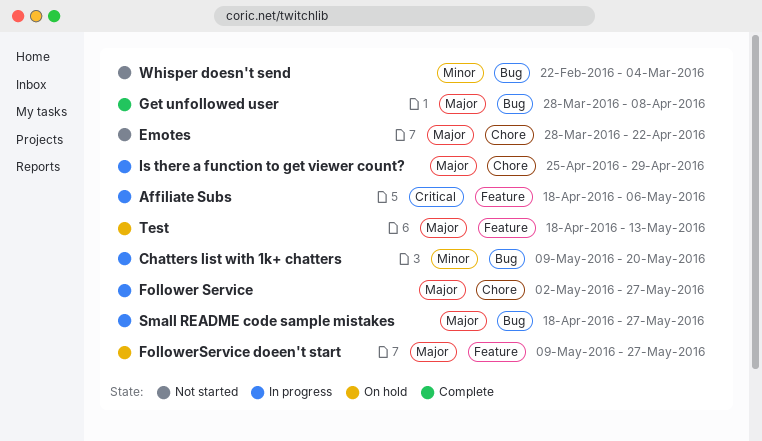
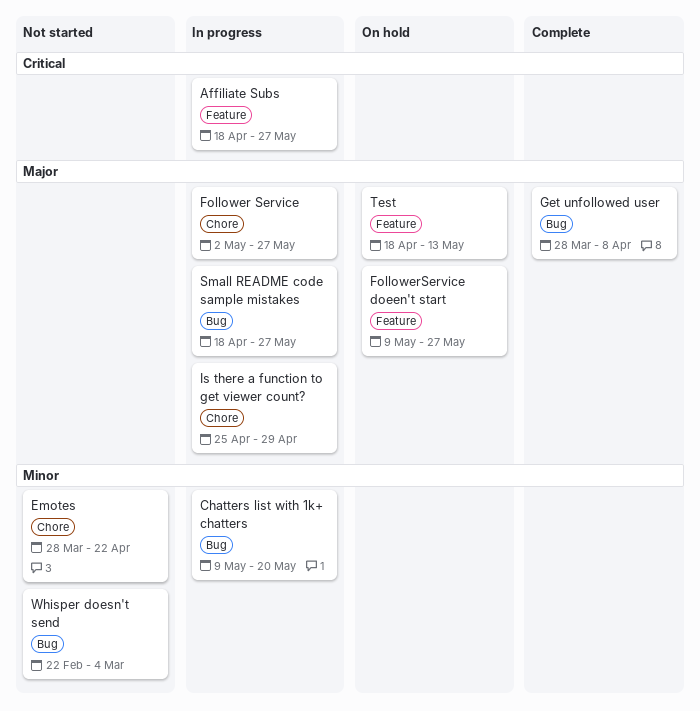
Affiliate Subs, due: May 6 -> May 27
Emotes, priority: Major -> Minor

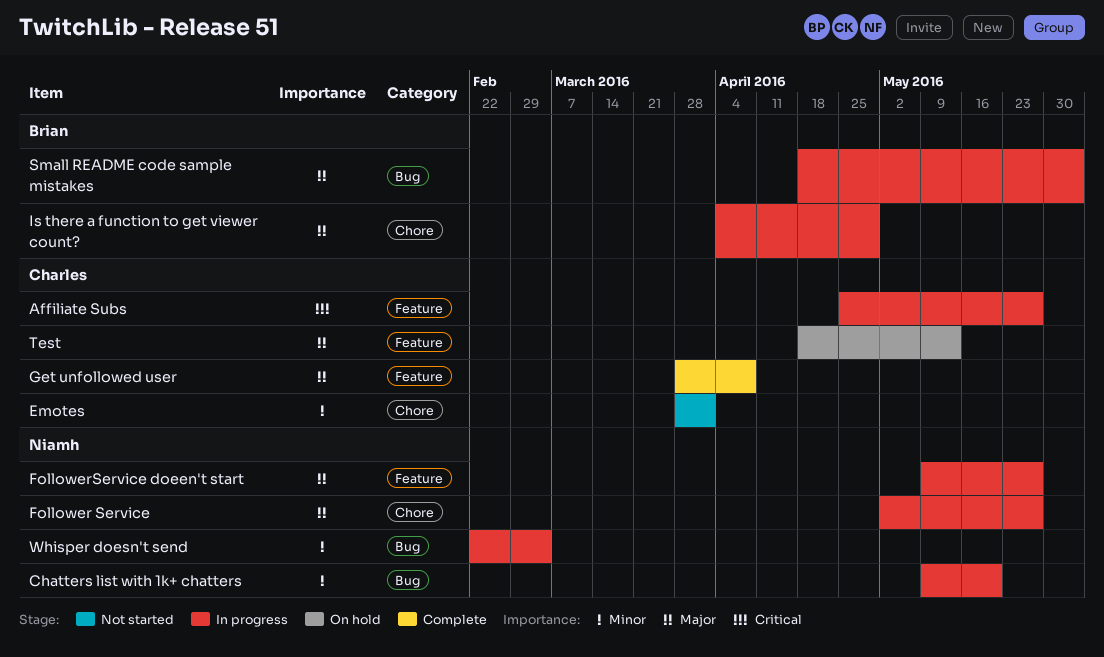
Affiliate Subs, start: Apr 18 -> Apr 25
Emotes, due: Apr 22 -> Apr 1
FollowerService doeen't start, status: On hold -> In progress
Get unfollowed user, label: Bug -> Feature
Is there a function to get viewer count?, start: Apr 25 -> Apr 4
Small README code sample mistakes, due: May 27 -> Jun 3
Whisper doesn't send, status: Not started -> In progress

